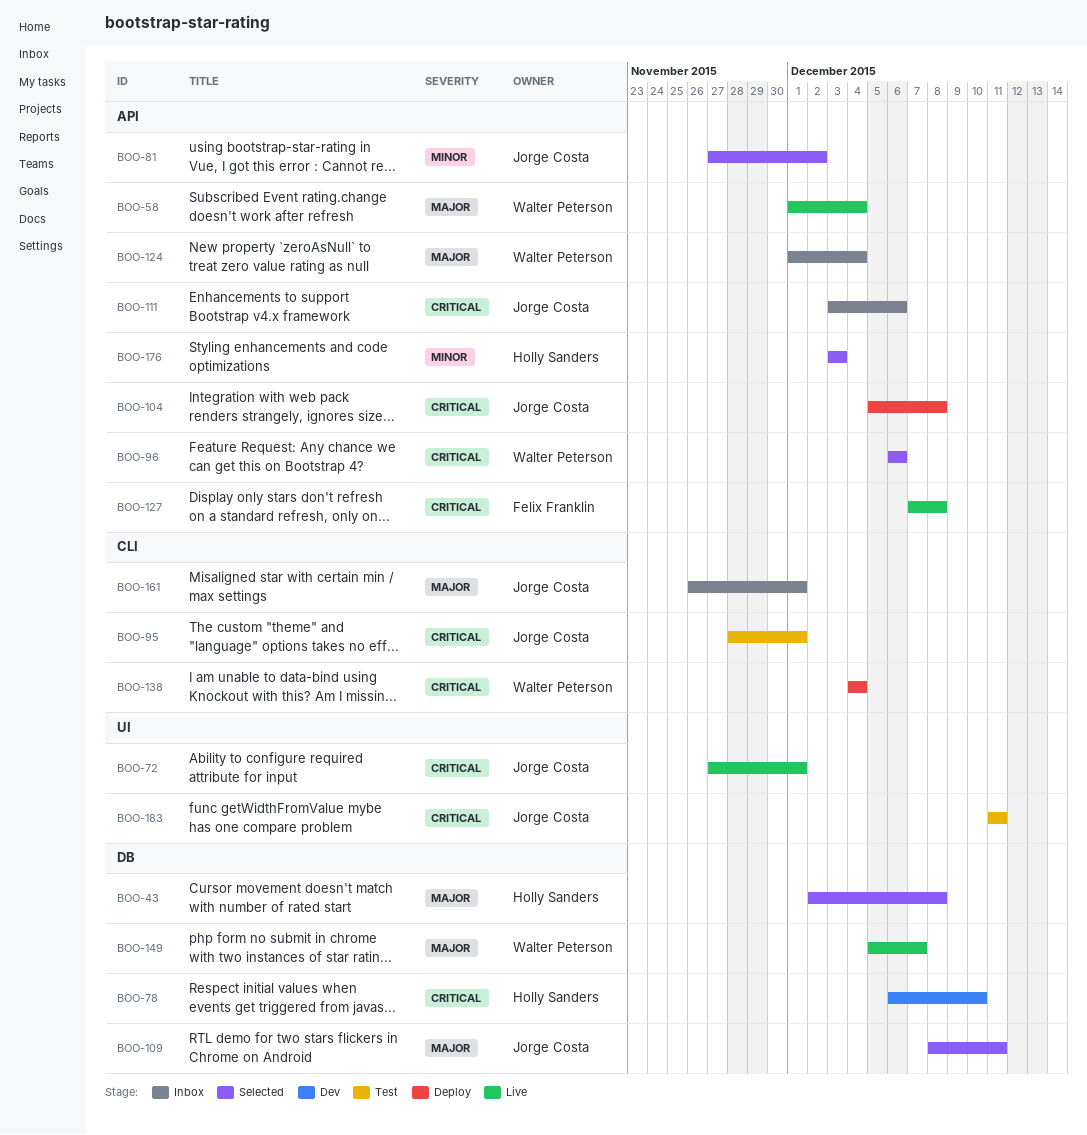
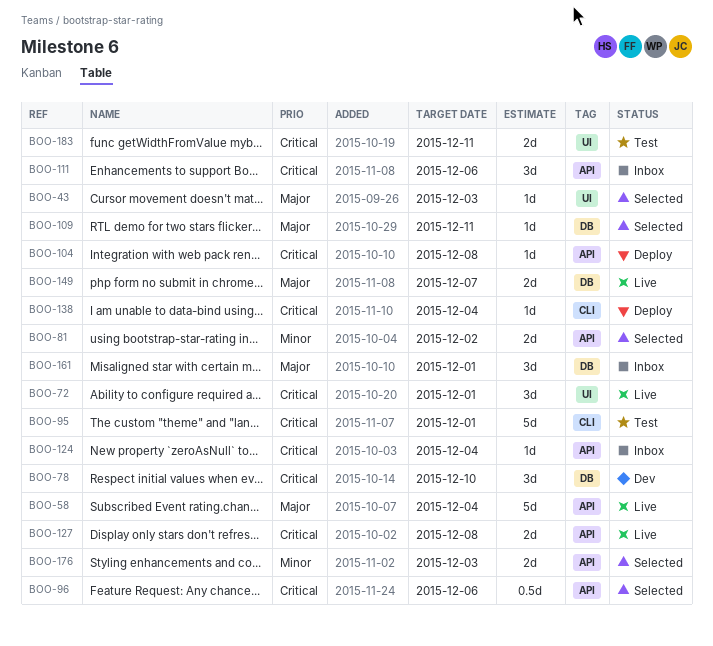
BOO-43, label: DB -> UI
BOO-43, due: Dec 8 -> Dec 3
BOO-124, priority: Major -> Critical
BOO-161, label: CLI -> DB

